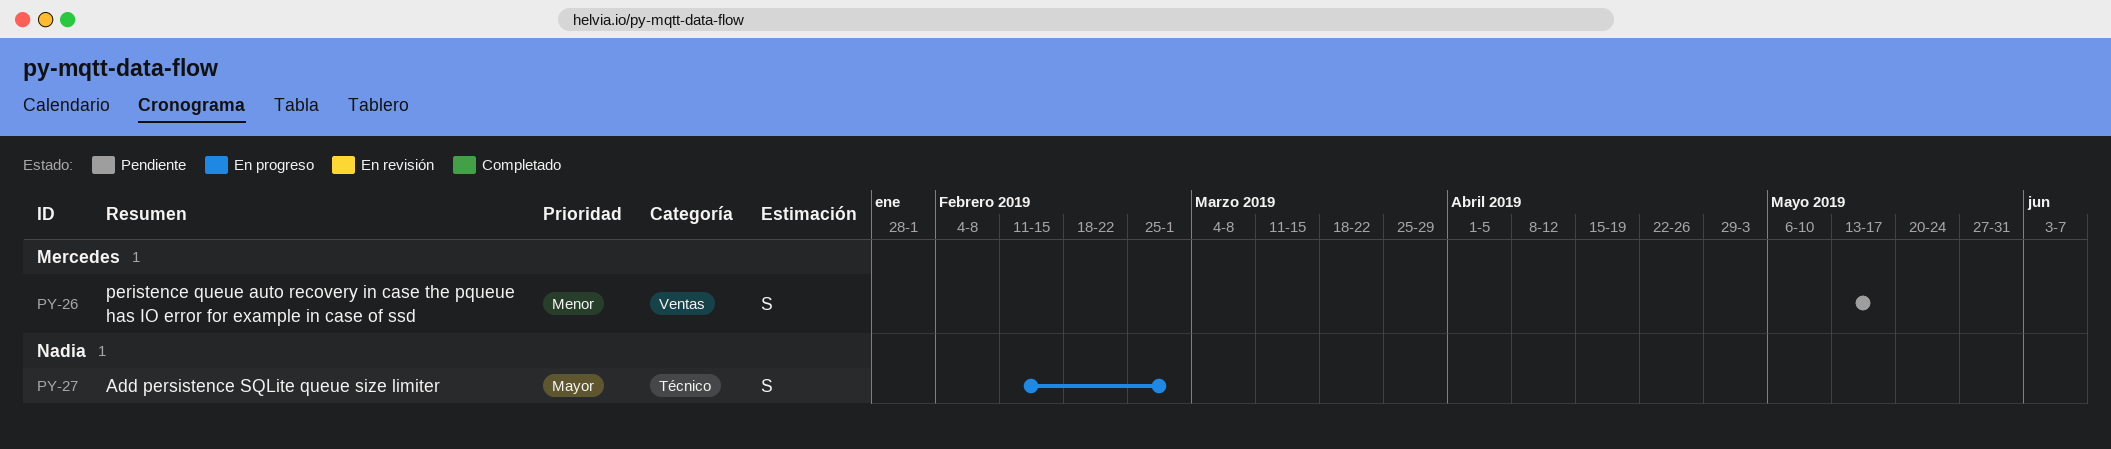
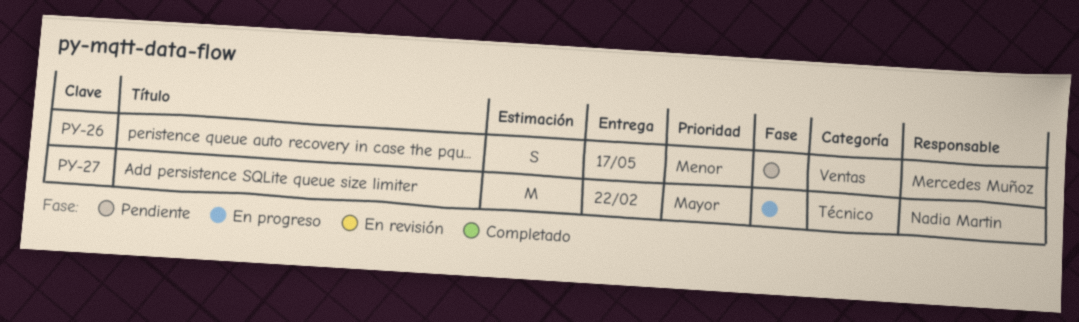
PY-27, estimate: S -> M
PY-27, due: Mar 1 -> Feb 22

